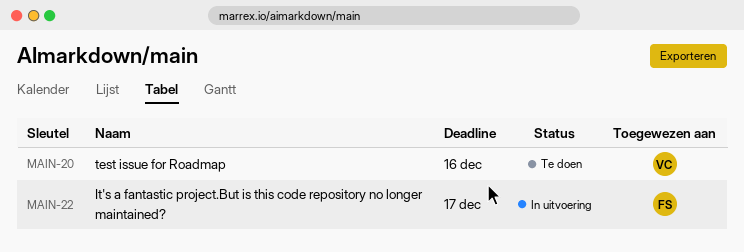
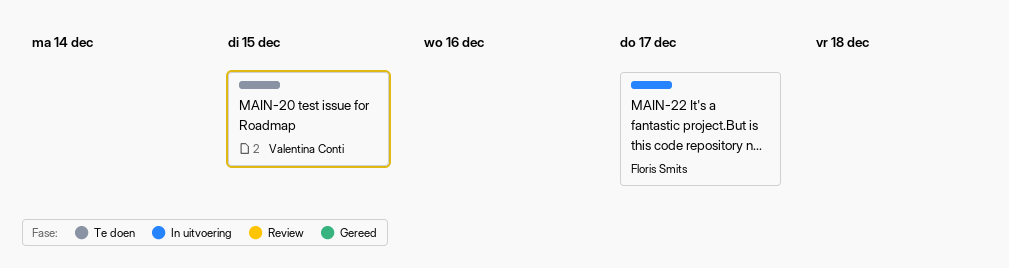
MAIN-20, due: Dec 16 -> Dec 15

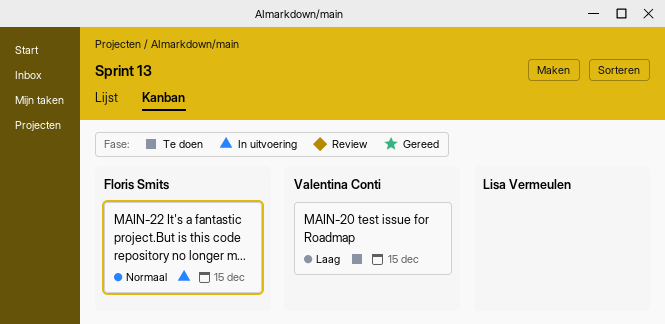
MAIN-22, due: Dec 17 -> Dec 15

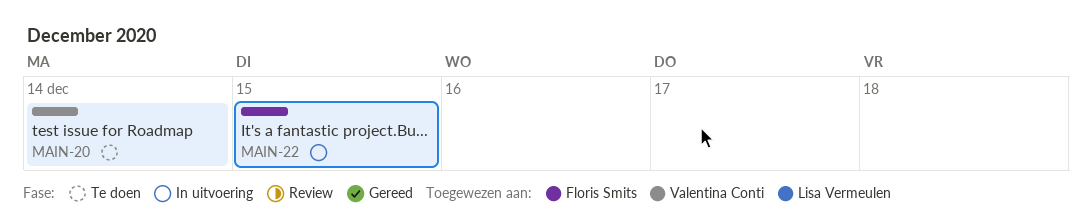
MAIN-20, due: Dec 15 -> Dec 14

